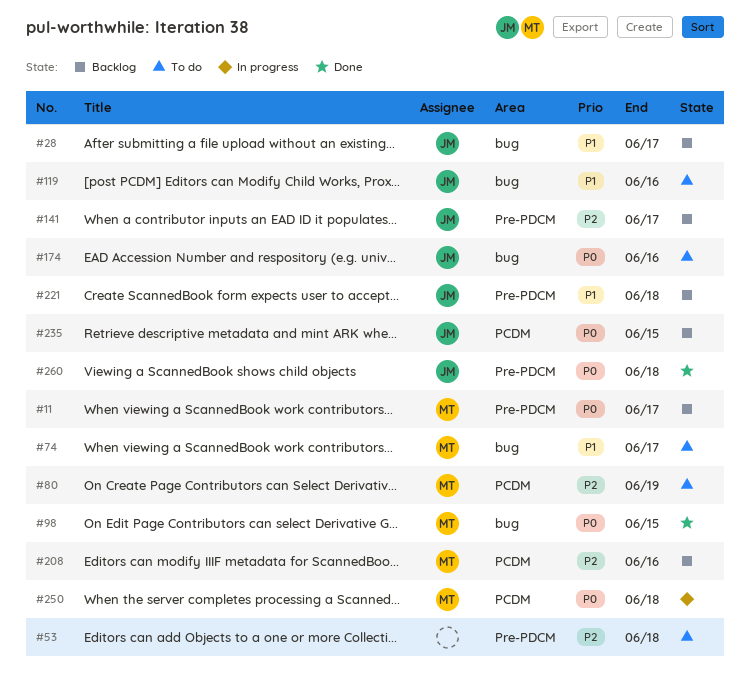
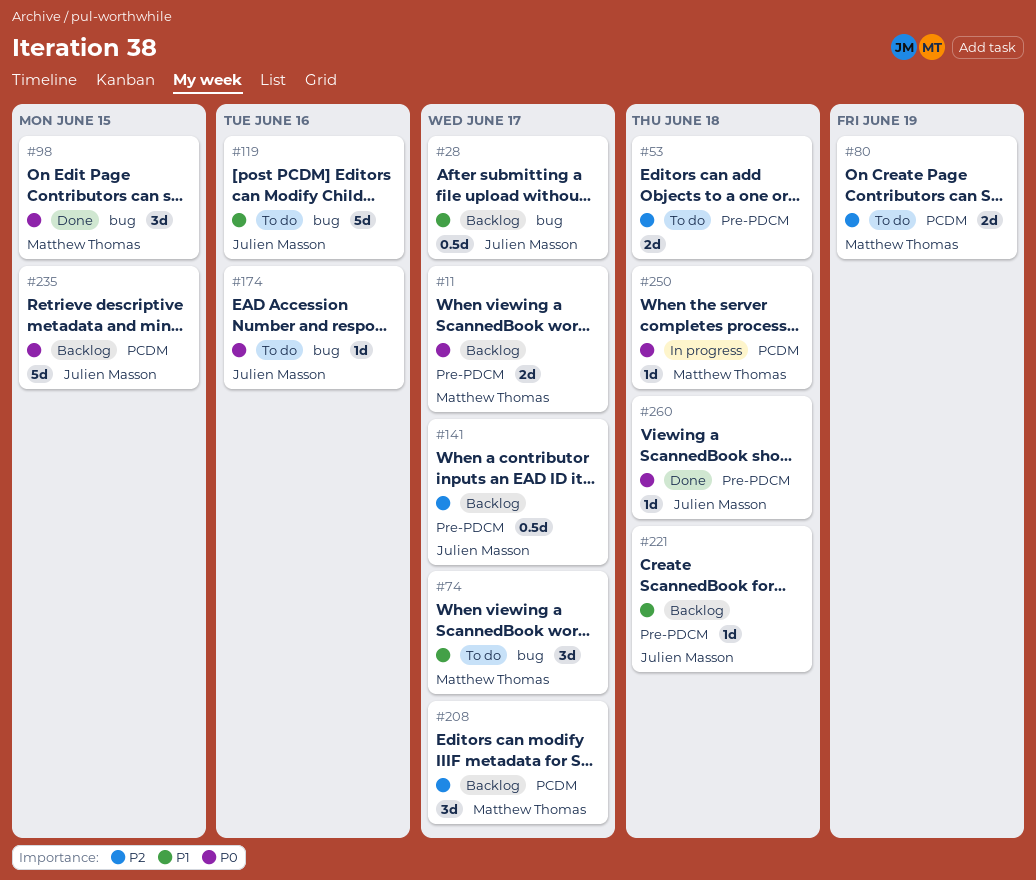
#208, due: Jun 16 -> Jun 17

